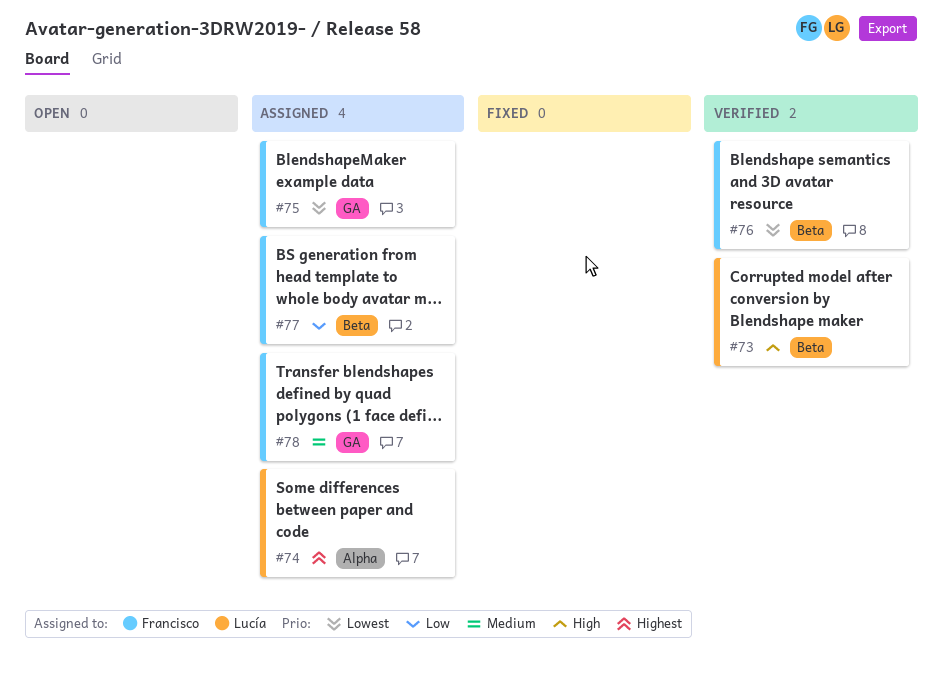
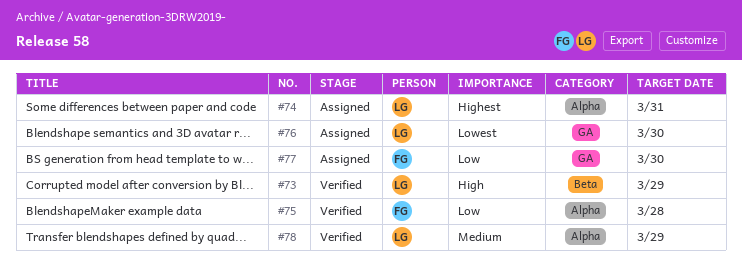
#75, status: Assigned -> Verified
#75, priority: Lowest -> Low
#75, label: GA -> Alpha
#76, status: Verified -> Assigned
#76, owner: Francisco -> Lucía
#76, label: Beta -> GA
#77, label: Beta -> GA
#78, status: Assigned -> Verified
#78, owner: Francisco -> Lucía
#78, label: GA -> Alpha

